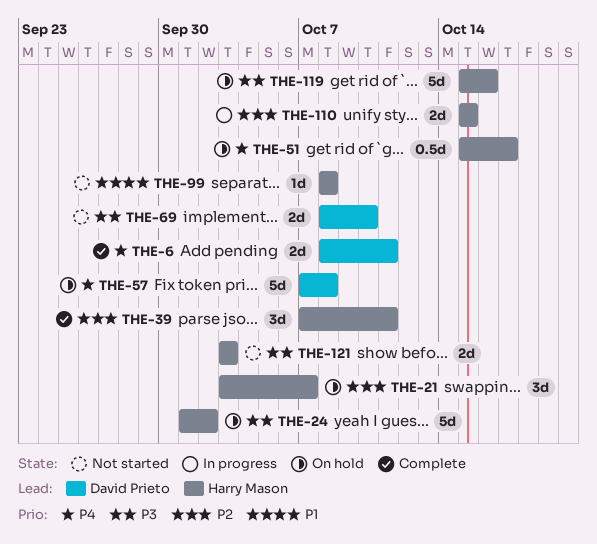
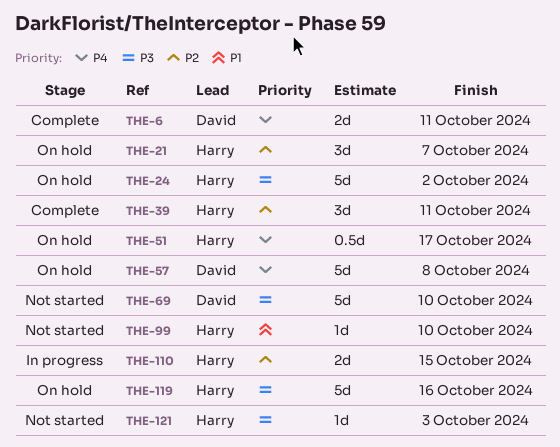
THE-69, estimate: 2d -> 5d
THE-99, due: Oct 8 -> Oct 10
THE-121, estimate: 2d -> 1d

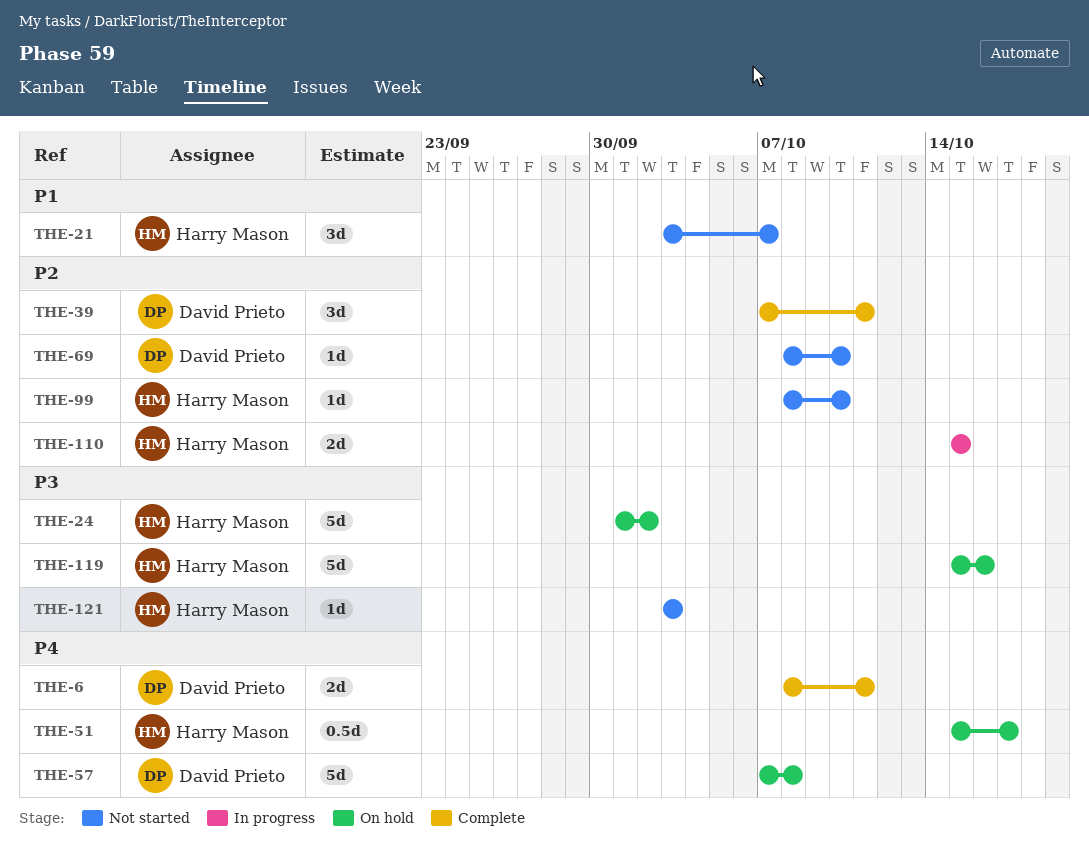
THE-21, status: On hold -> Not started
THE-21, priority: P2 -> P1
THE-39, owner: Harry Mason -> David Prieto
THE-69, priority: P3 -> P2
THE-69, estimate: 5d -> 1d
THE-99, priority: P1 -> P2

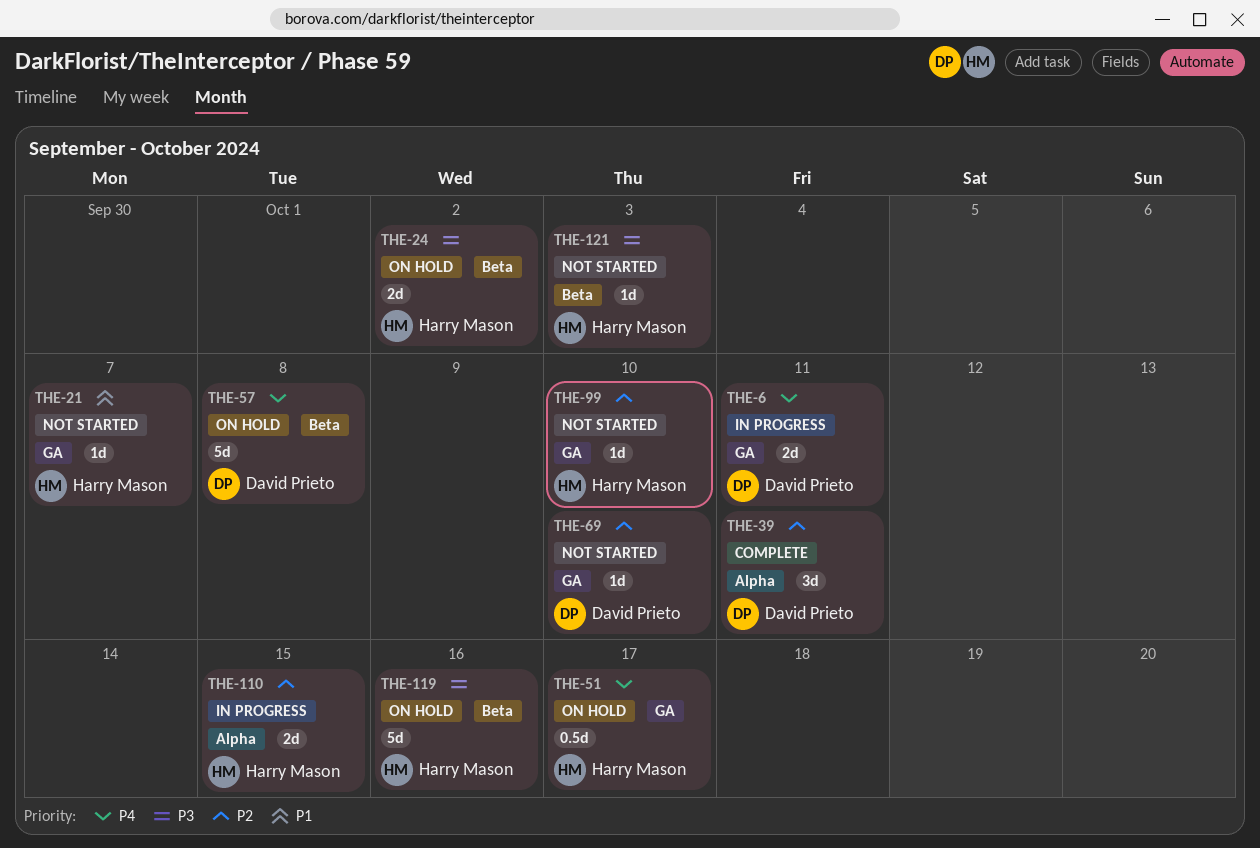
THE-6, status: Complete -> In progress
THE-21, estimate: 3d -> 1d
THE-24, estimate: 5d -> 2d

